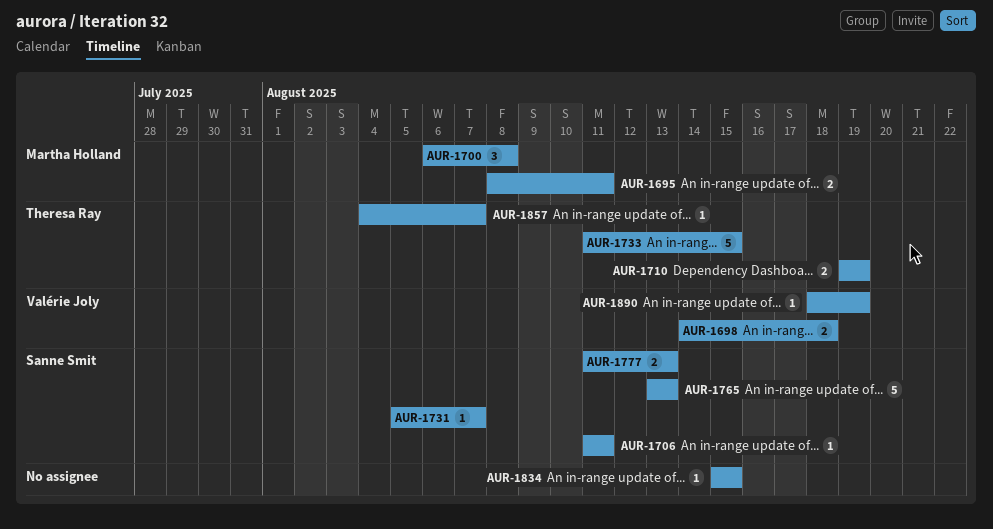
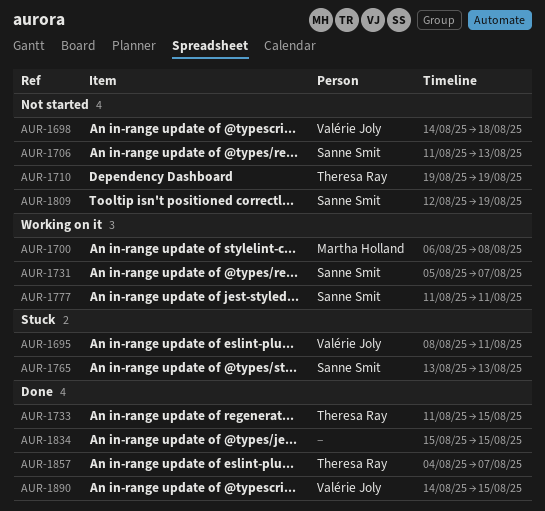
AUR-1695, owner: Martha Holland -> Valérie Joly
AUR-1706, due: Aug 11 -> Aug 13
AUR-1777, due: Aug 13 -> Aug 11
AUR-1809: none -> present
AUR-1890, start: Aug 18 -> Aug 14
AUR-1890, due: Aug 19 -> Aug 15

